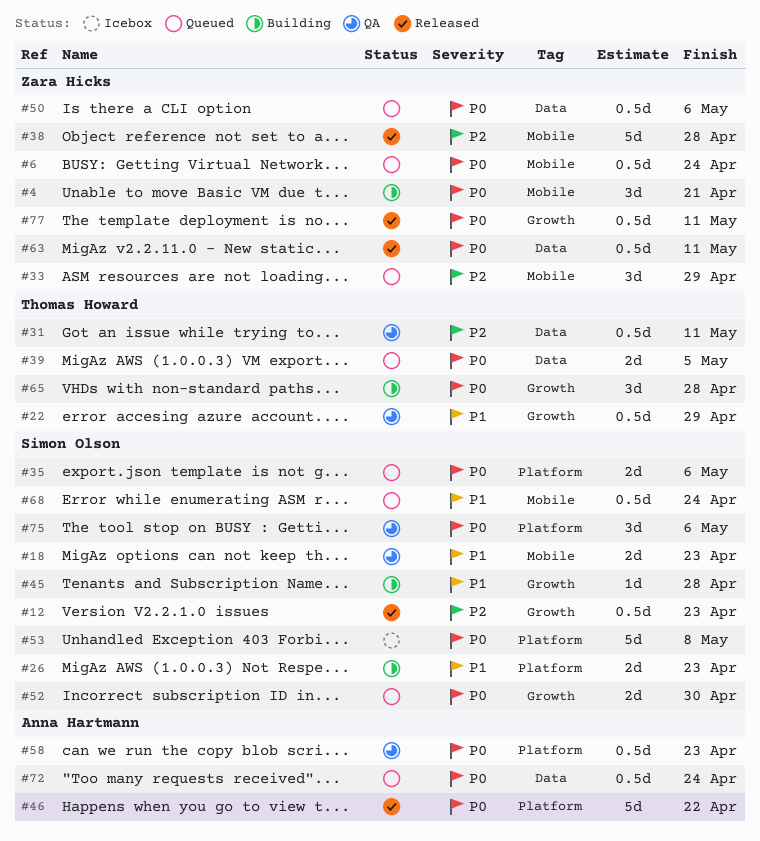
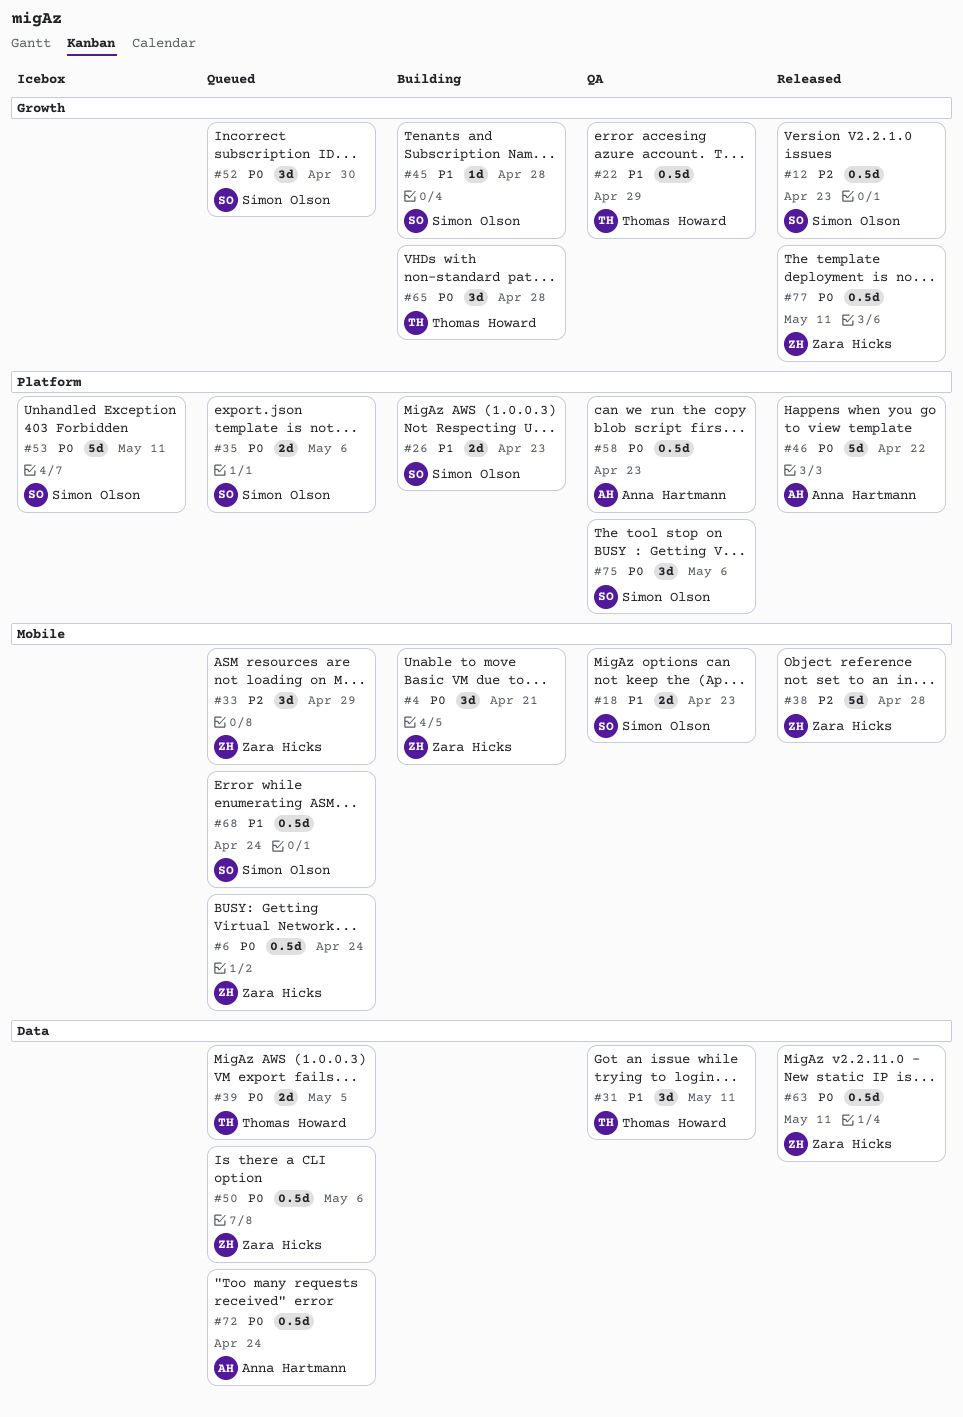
#31, priority: P2 -> P1
#31, estimate: 0.5d -> 3d
#52, estimate: 2d -> 3d
#53, due: May 8 -> May 11

